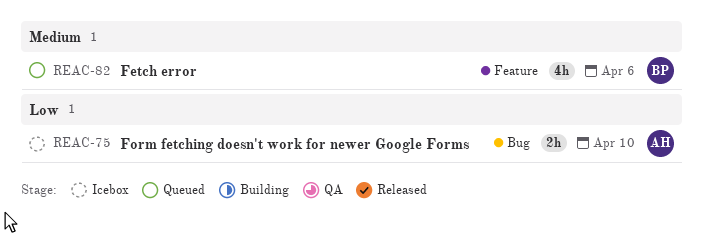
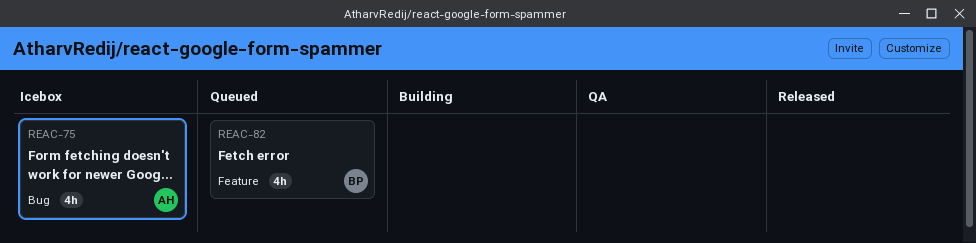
REAC-75, estimate: 2h -> 4h

